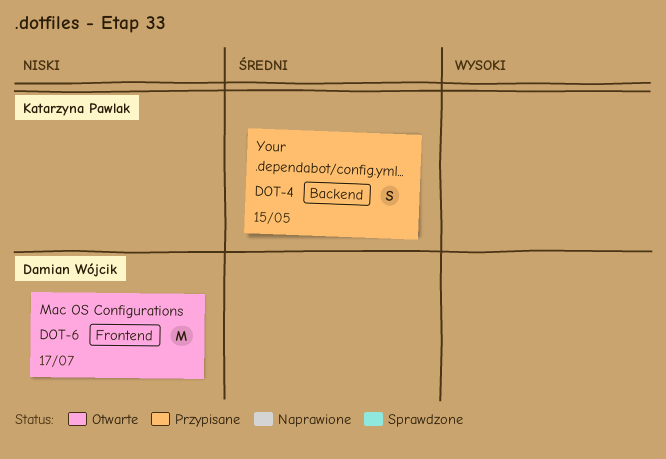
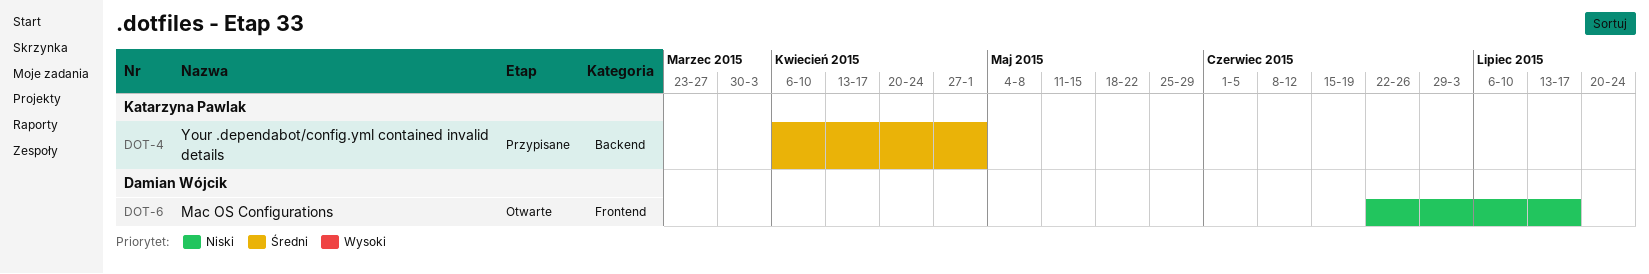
DOT-4, due: May 15 -> May 1

